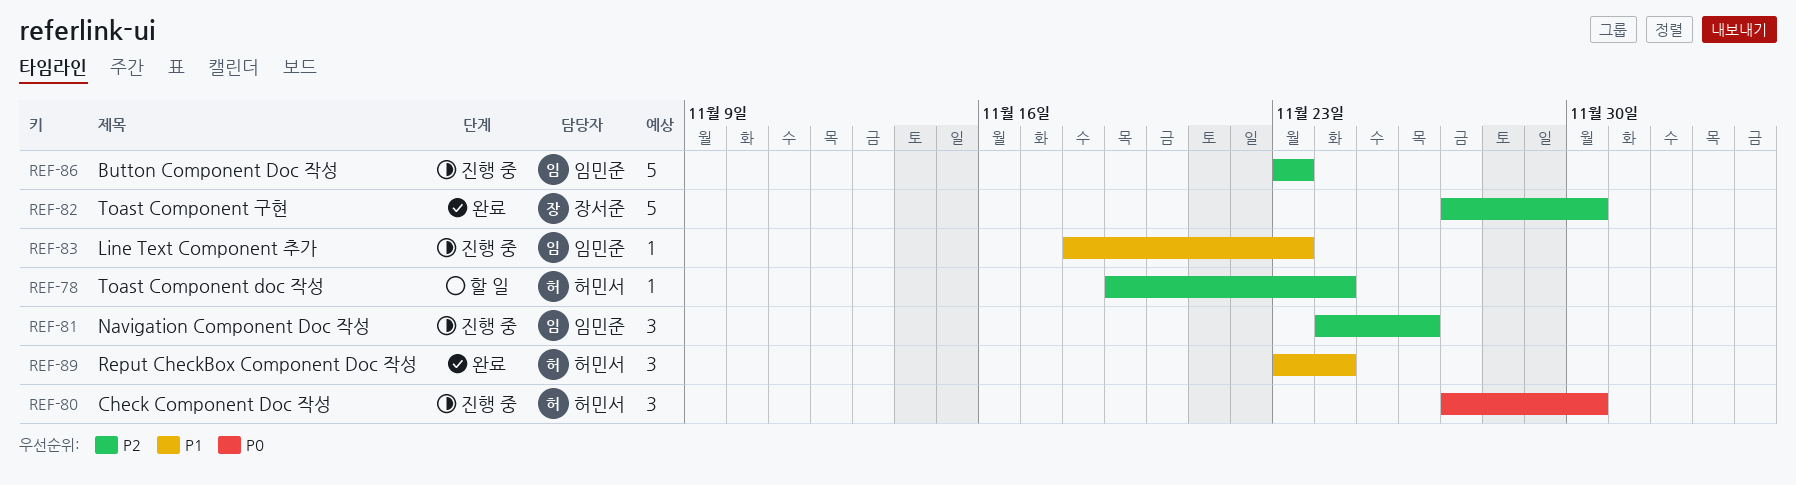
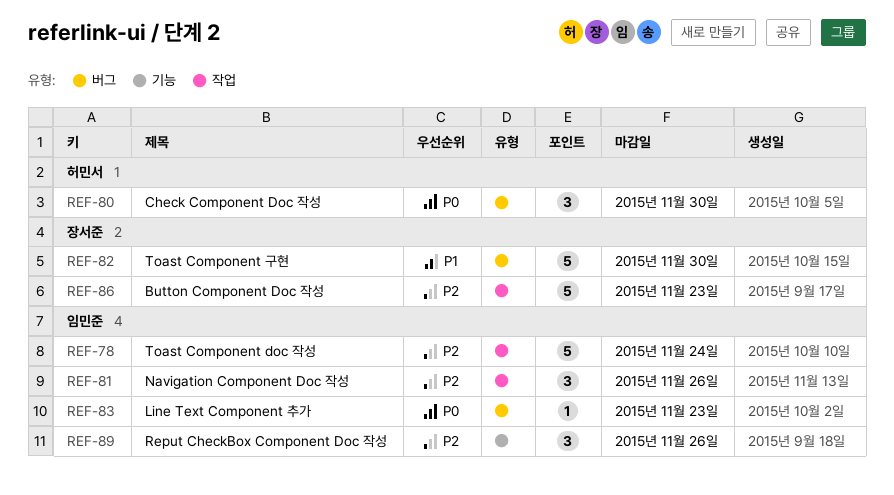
REF-78, owner: 허민서 -> 임민준
REF-78, estimate: 1 -> 5
REF-82, priority: P2 -> P1
REF-83, priority: P1 -> P0
REF-86, owner: 임민준 -> 장서준
REF-89, owner: 허민서 -> 임민준
REF-89, priority: P1 -> P2
REF-89, due: Nov 24 -> Nov 26

